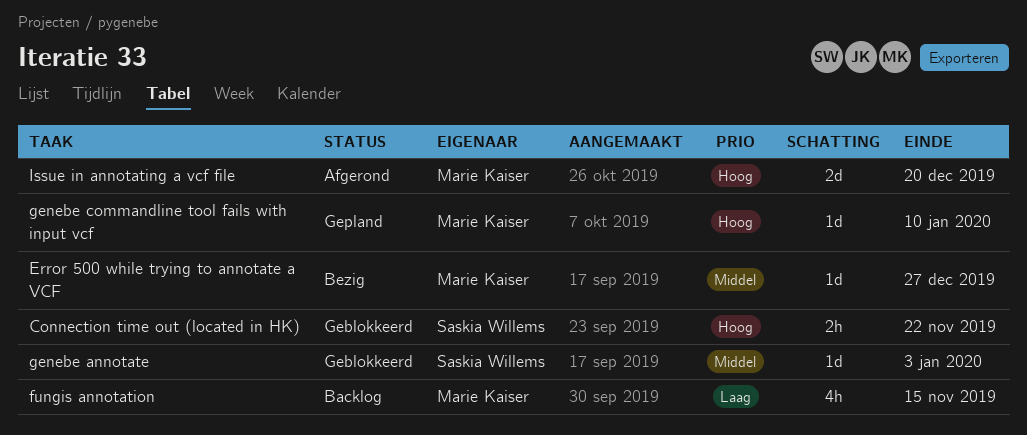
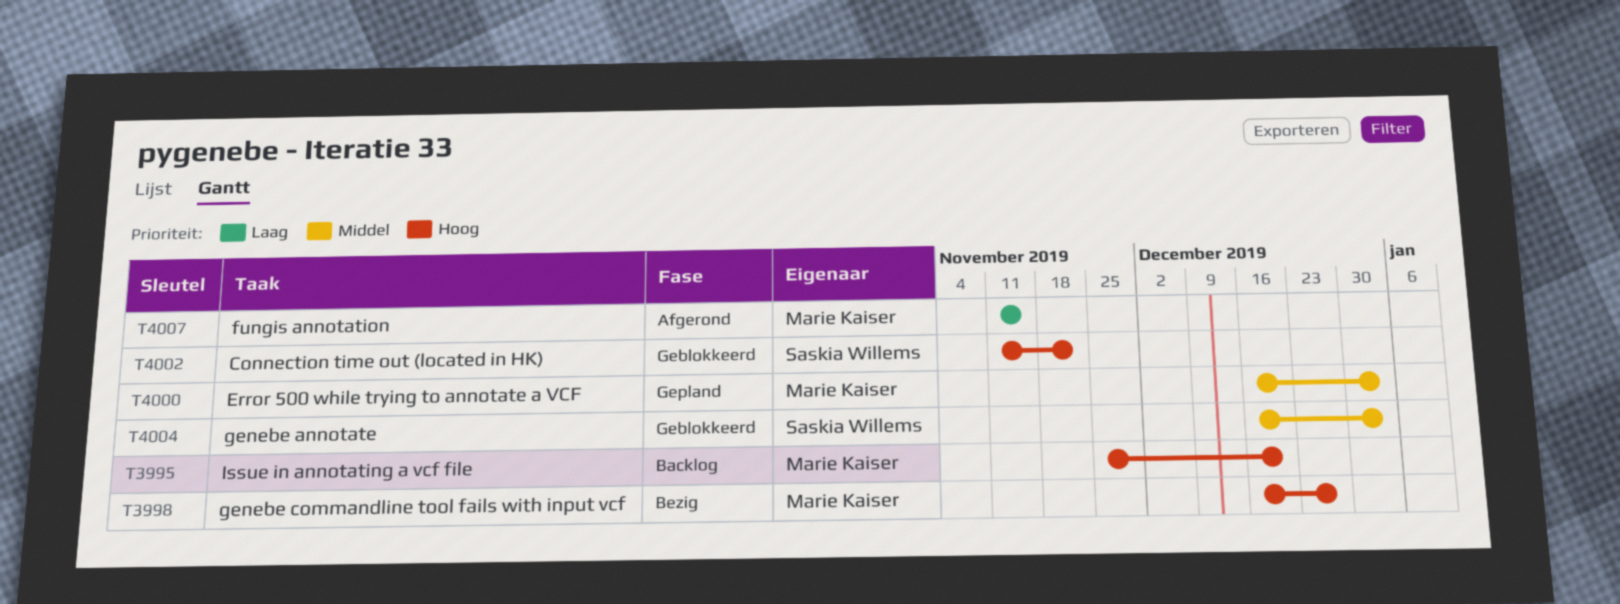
Error 500 while trying to annotate a VCF, status: Bezig -> Gepland
Error 500 while trying to annotate a VCF, due: Dec 27 -> Jan 3
fungis annotation, status: Backlog -> Afgerond
genebe commandline tool fails with input vcf, status: Gepland -> Bezig
genebe commandline tool fails with input vcf, due: Jan 10 -> Dec 27
Issue in annotating a vcf file, status: Afgerond -> Backlog

